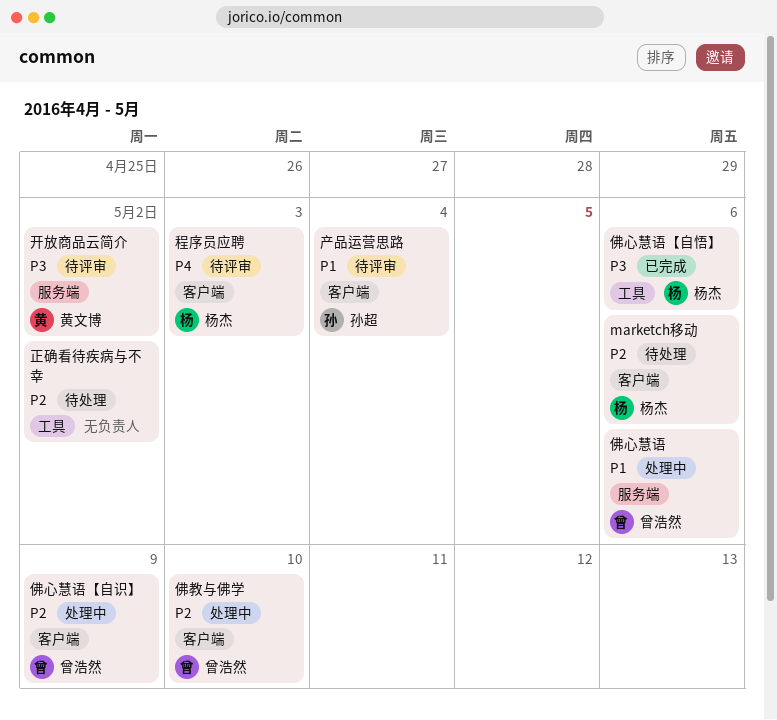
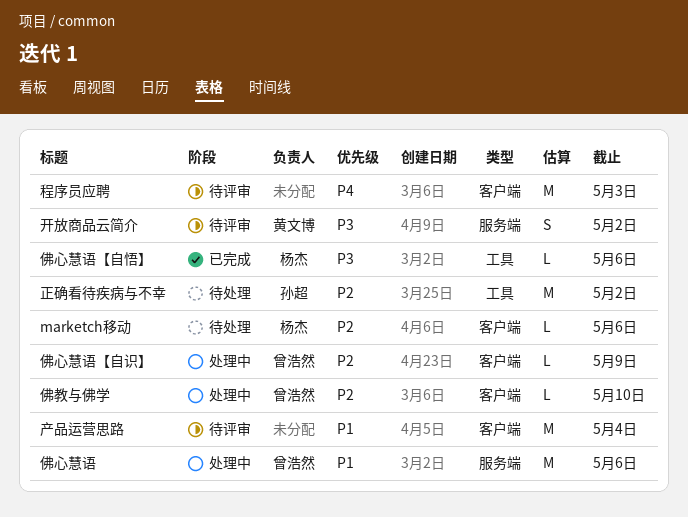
产品运营思路, owner: 孙超 -> none
正确看待疾病与不幸, owner: none -> 孙超
程序员应聘, owner: 杨杰 -> none

